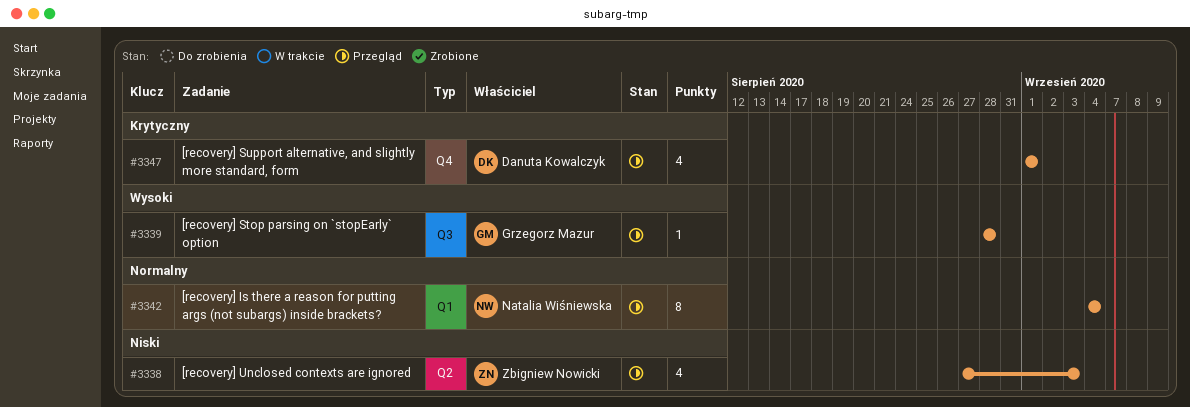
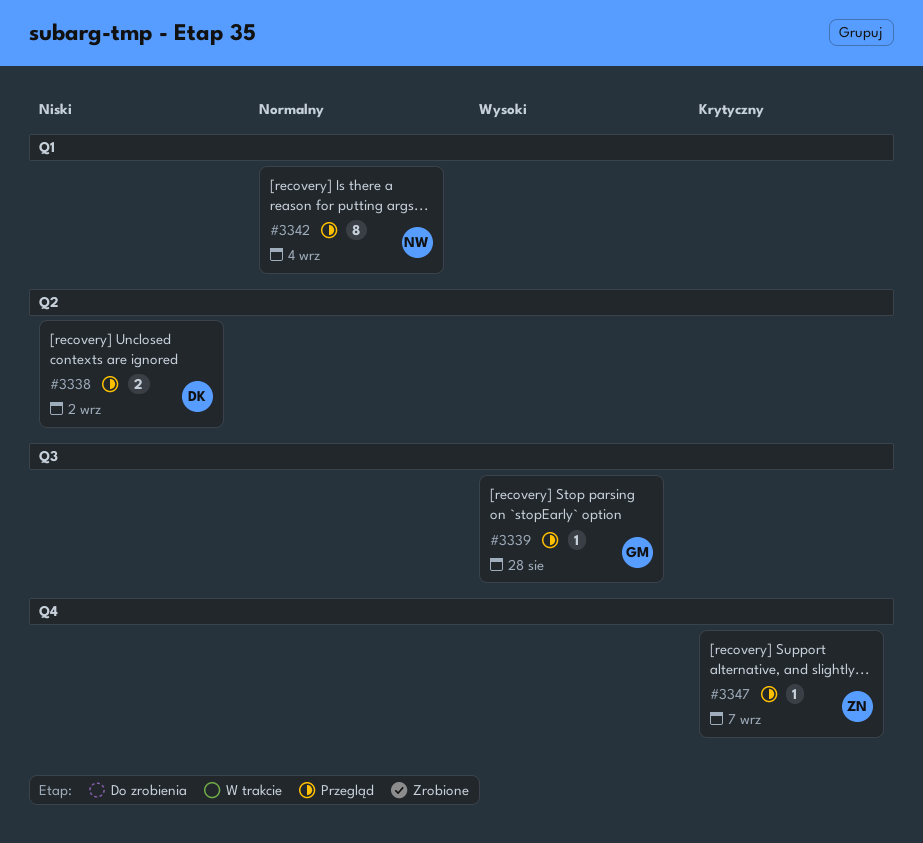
#3338, owner: Zbigniew Nowicki -> Danuta Kowalczyk
#3338, estimate: 4 -> 2
#3338, due: Sep 3 -> Sep 2
#3347, owner: Danuta Kowalczyk -> Zbigniew Nowicki
#3347, estimate: 4 -> 1
#3347, due: Sep 1 -> Sep 7

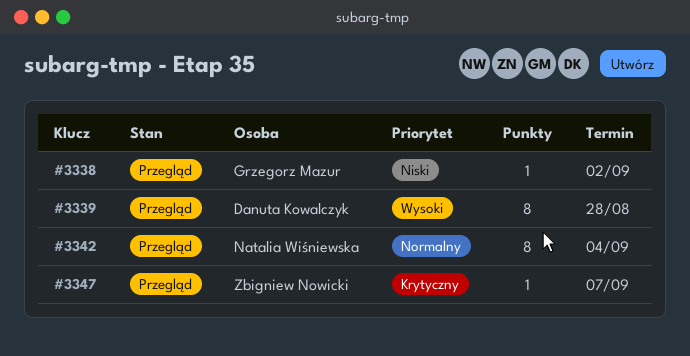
#3338, owner: Danuta Kowalczyk -> Grzegorz Mazur
#3338, estimate: 2 -> 1
#3339, owner: Grzegorz Mazur -> Danuta Kowalczyk
#3339, estimate: 1 -> 8

